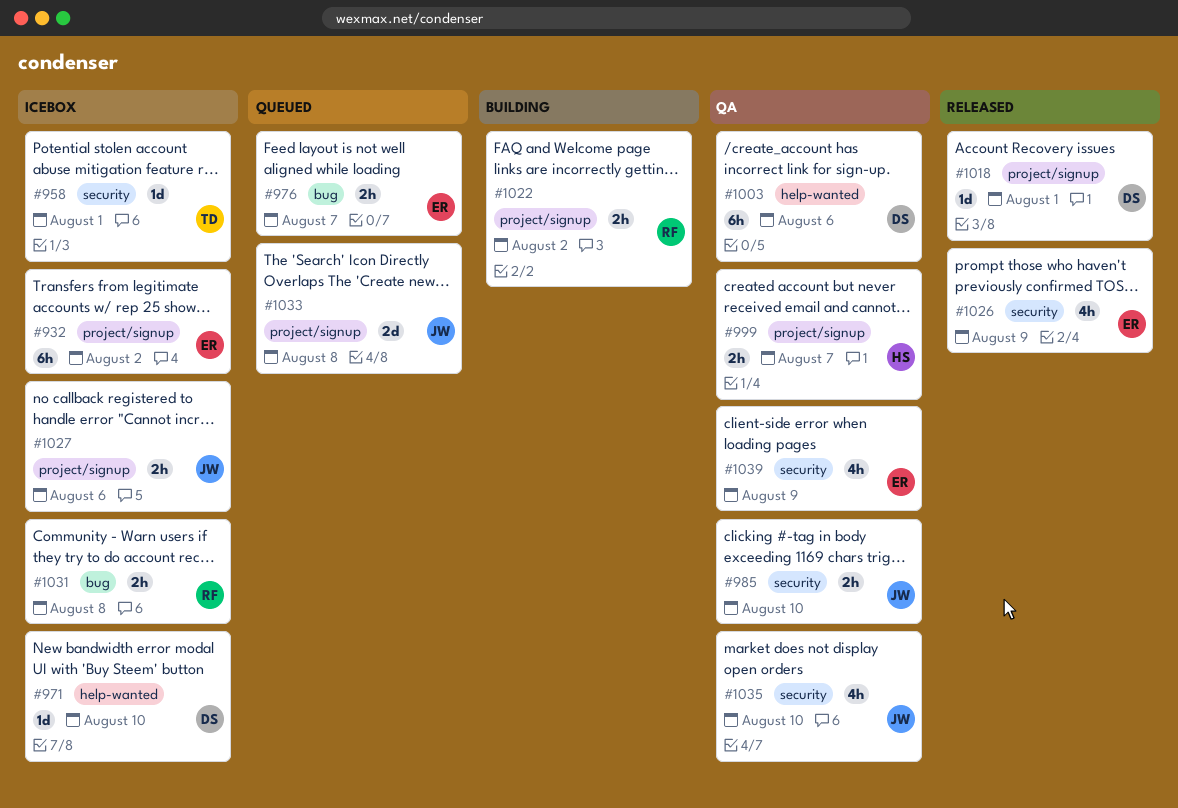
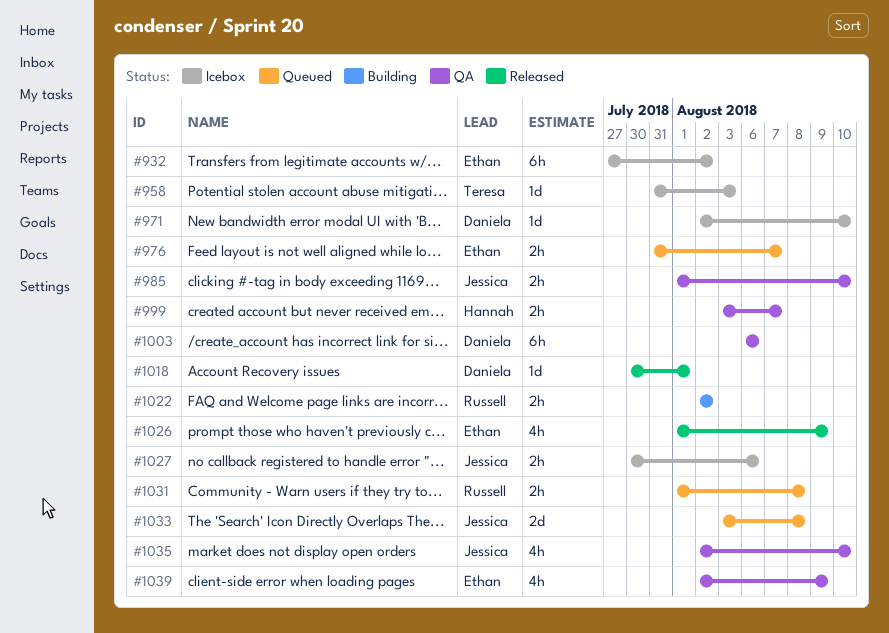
#958, due: Aug 1 -> Aug 3
#1031, status: Icebox -> Queued

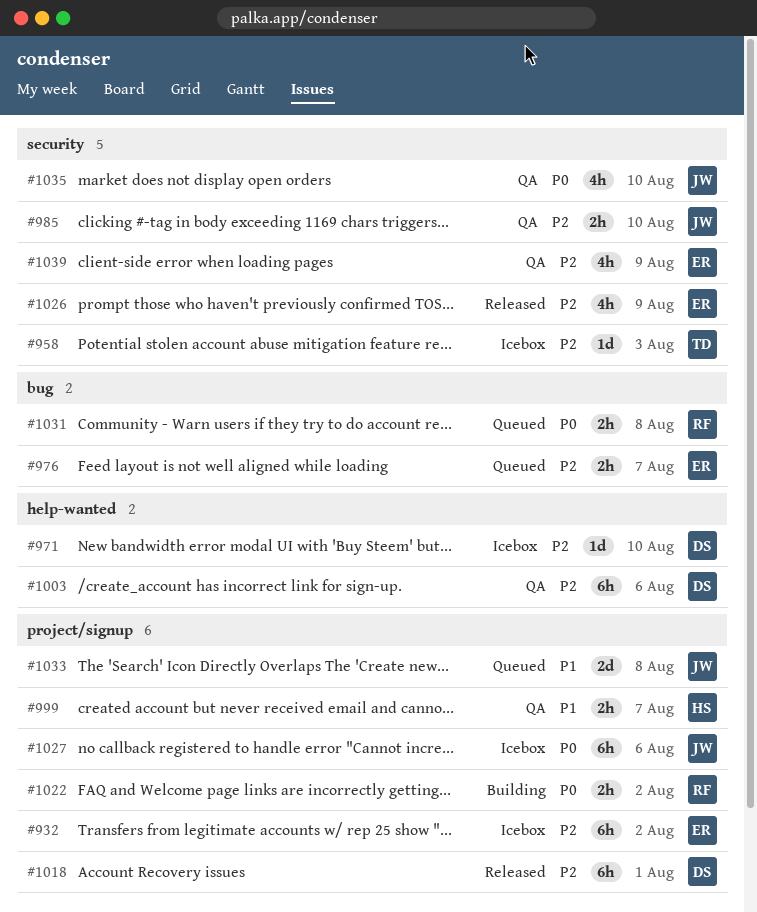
#1018, estimate: 1d -> 6h
#1027, estimate: 2h -> 6h

